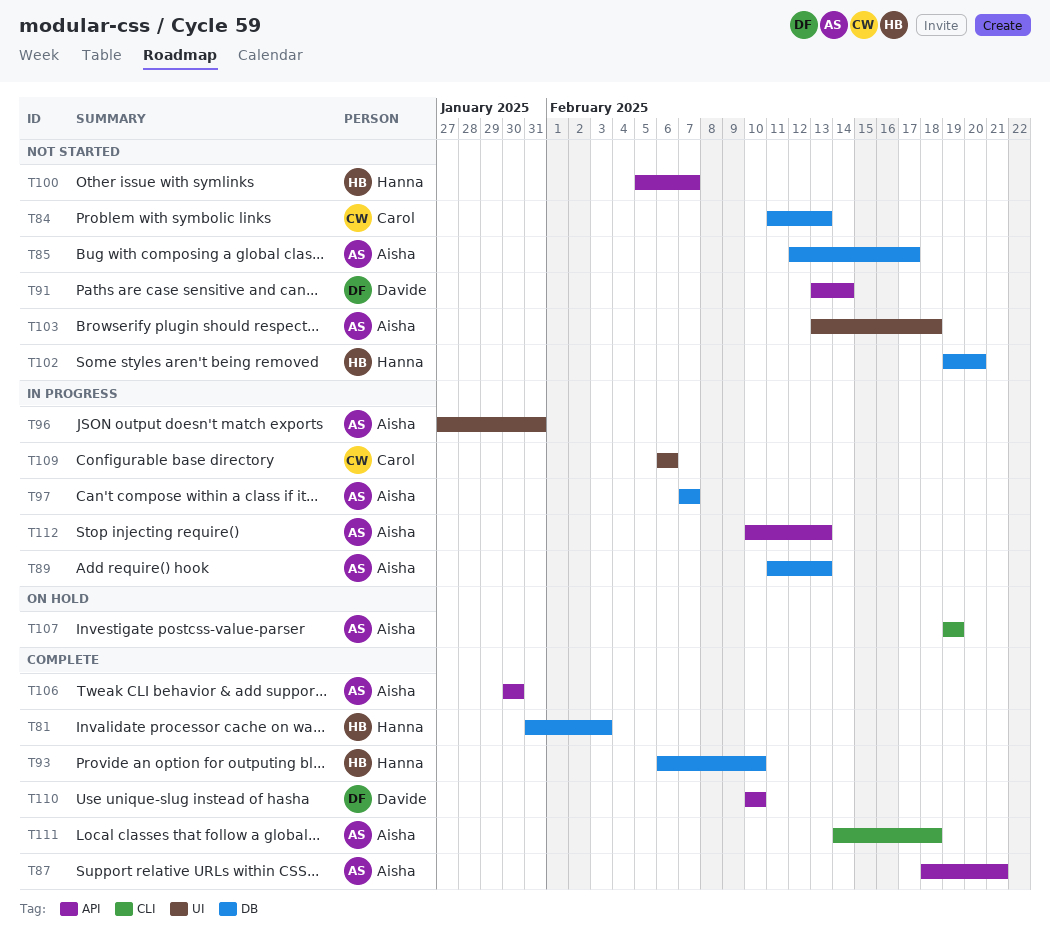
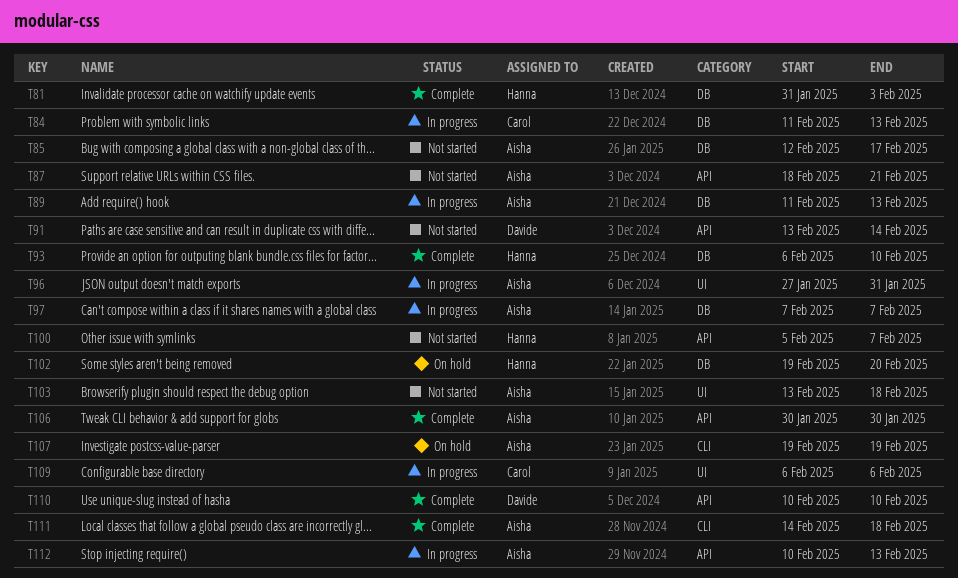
T84, status: Not started -> In progress
T87, status: Complete -> Not started
T102, status: Not started -> On hold

